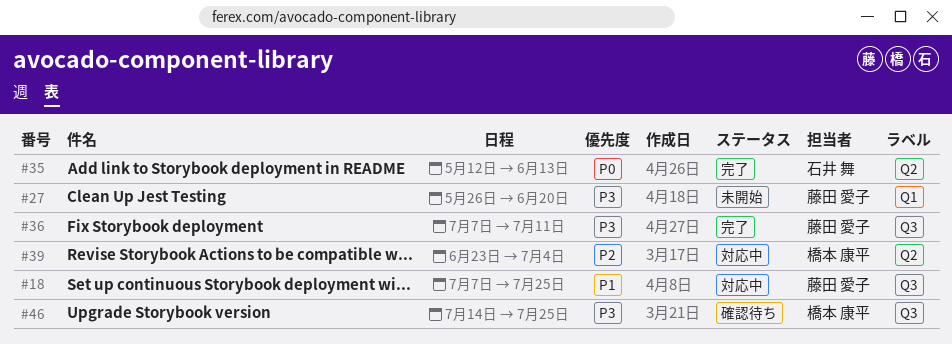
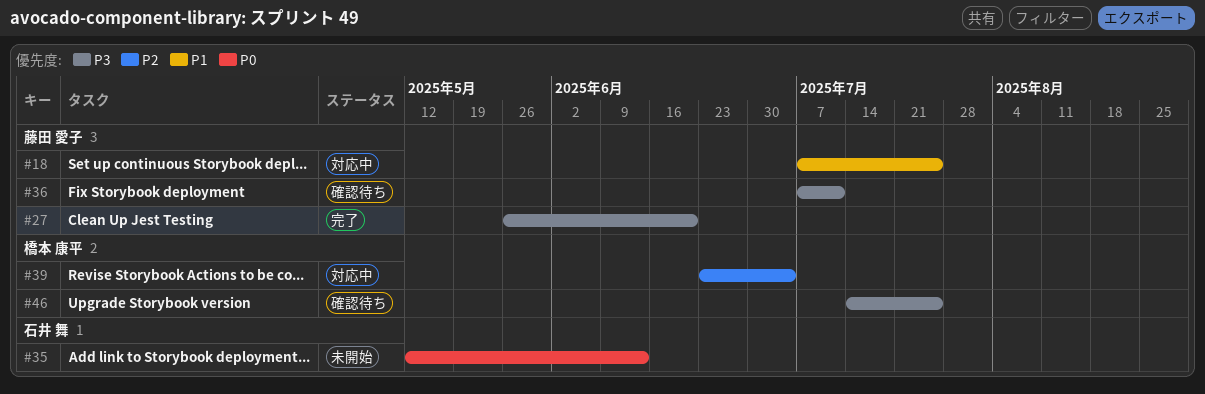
#27, status: 未開始 -> 完了
#35, status: 完了 -> 未開始
#36, status: 完了 -> 確認待ち

